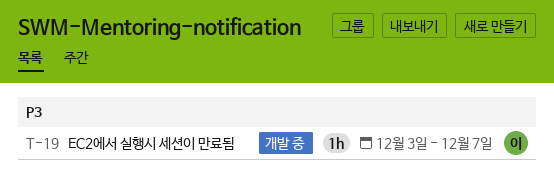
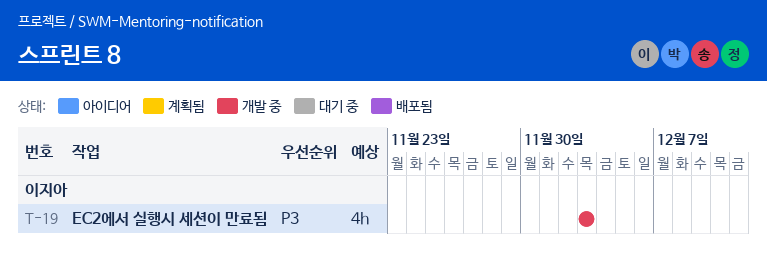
T-19, estimate: 1h -> 4h
T-19, due: Dec 7 -> Dec 3

